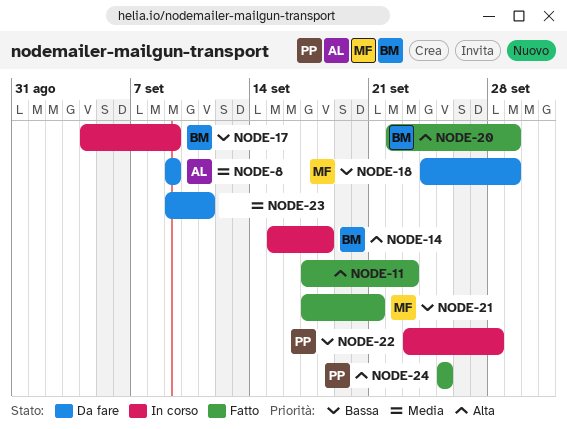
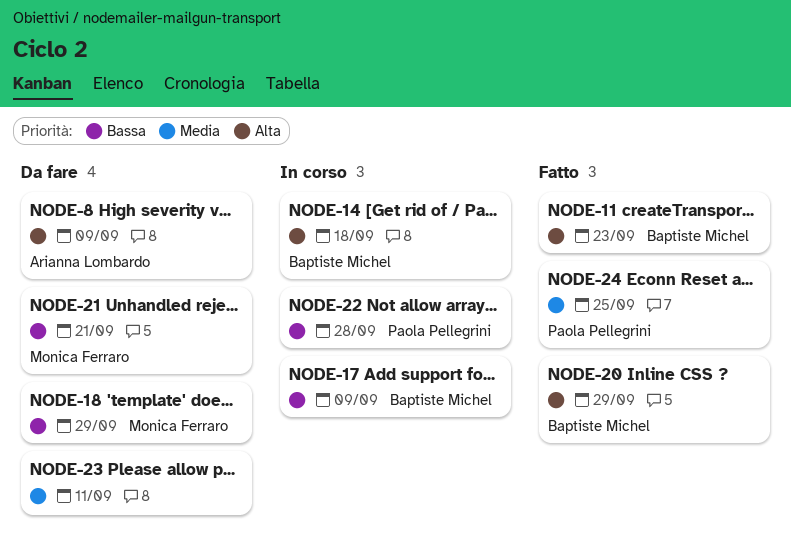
NODE-8, priority: Media -> Alta
NODE-11, owner: none -> Baptiste Michel
NODE-21, status: Fatto -> Da fare
NODE-24, priority: Alta -> Media

